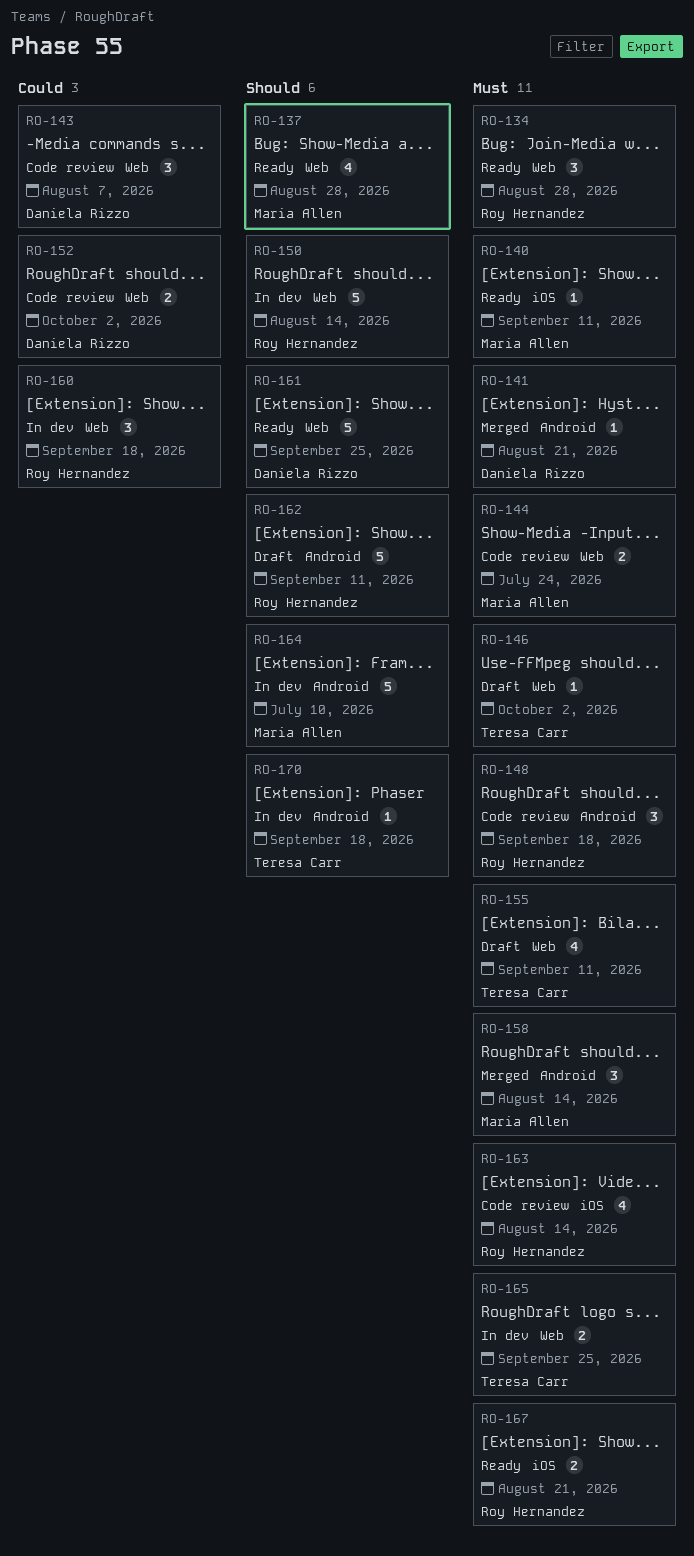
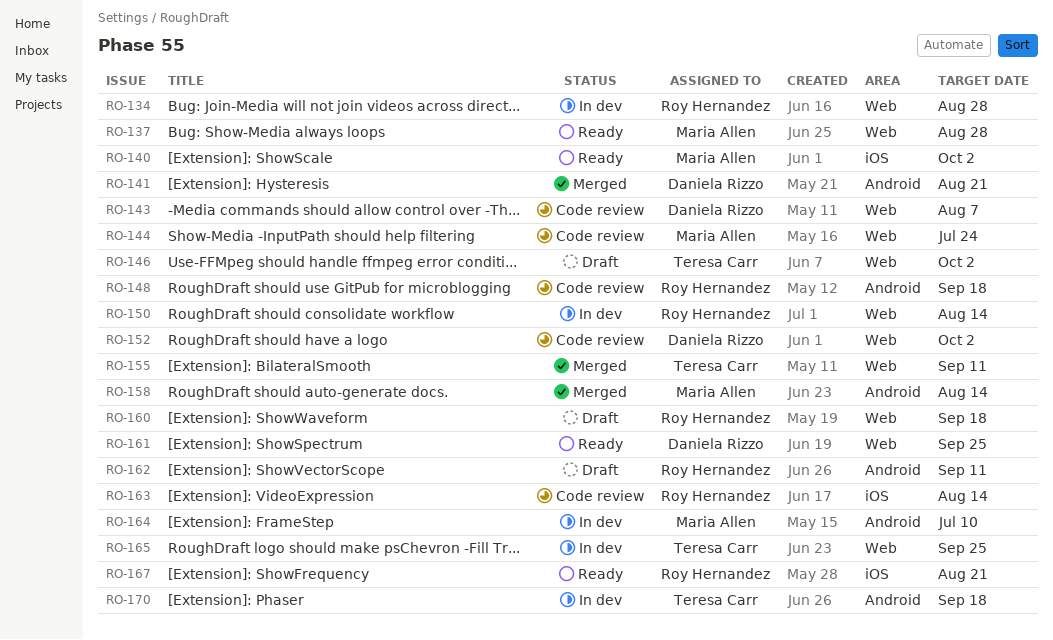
RO-134, status: Ready -> In dev
RO-140, due: Sep 11 -> Oct 2
RO-155, status: Draft -> Merged
RO-160, status: In dev -> Draft

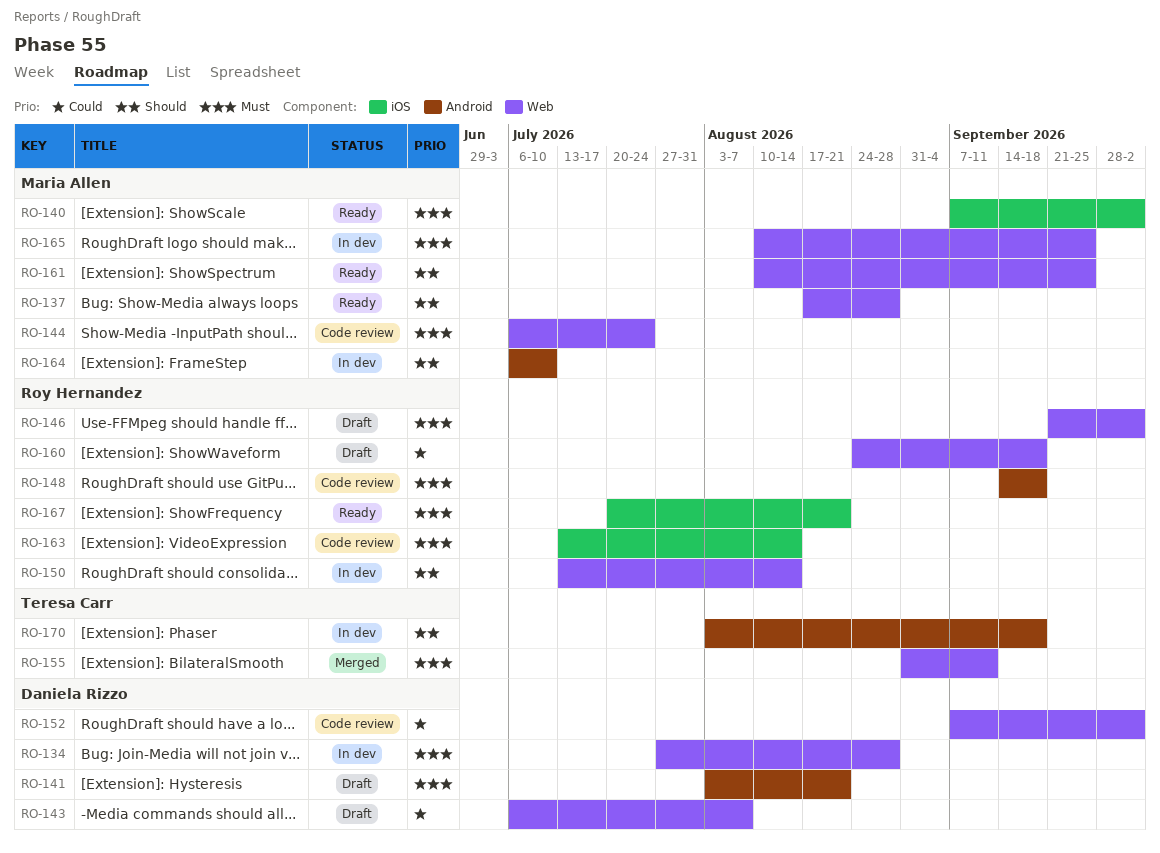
RO-134, owner: Roy Hernandez -> Daniela Rizzo
RO-141, status: Merged -> Draft
RO-143, status: Code review -> Draft
RO-146, owner: Teresa Carr -> Roy Hernandez
RO-158: present -> none
RO-161, owner: Daniela Rizzo -> Maria Allen
RO-162: present -> none
RO-165, owner: Teresa Carr -> Maria Allen

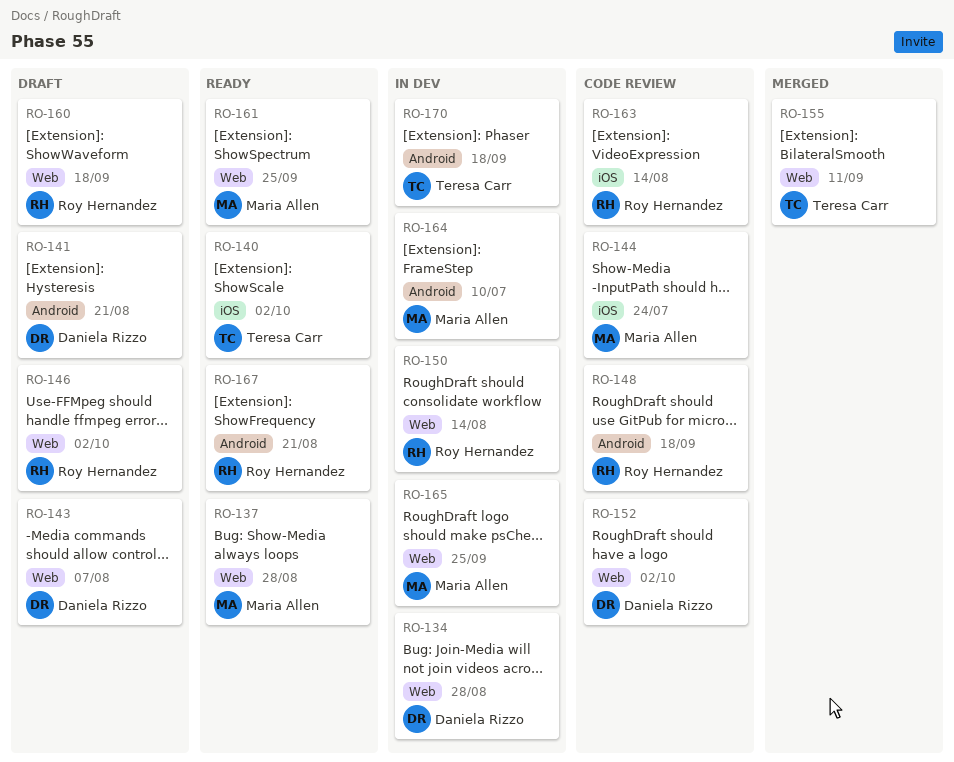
RO-140, owner: Maria Allen -> Teresa Carr
RO-144, label: Web -> iOS
RO-167, label: iOS -> Android

